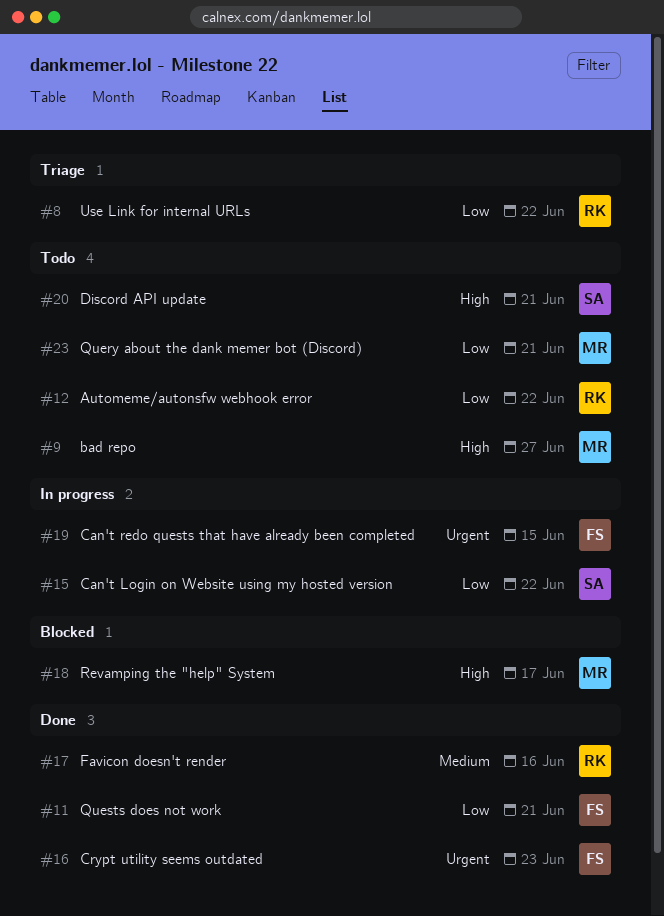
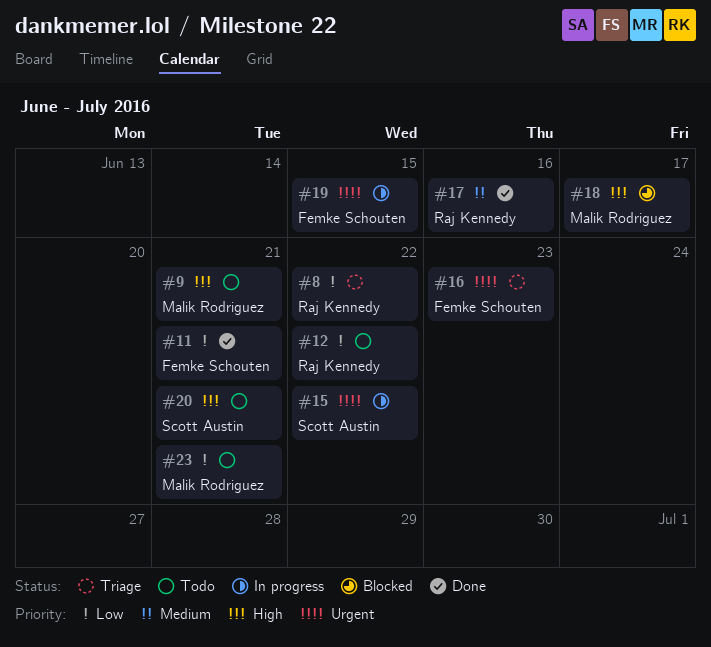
#9, due: Jun 27 -> Jun 21
#15, priority: Low -> Urgent
#16, status: Done -> Triage

